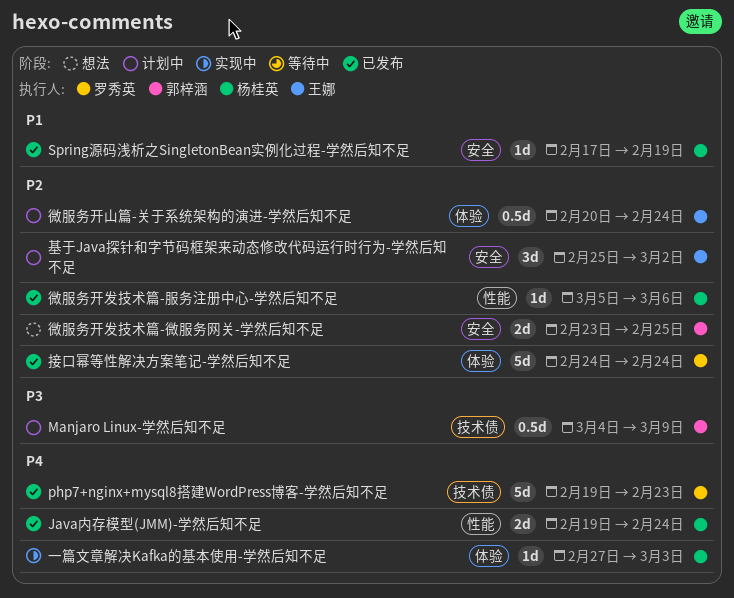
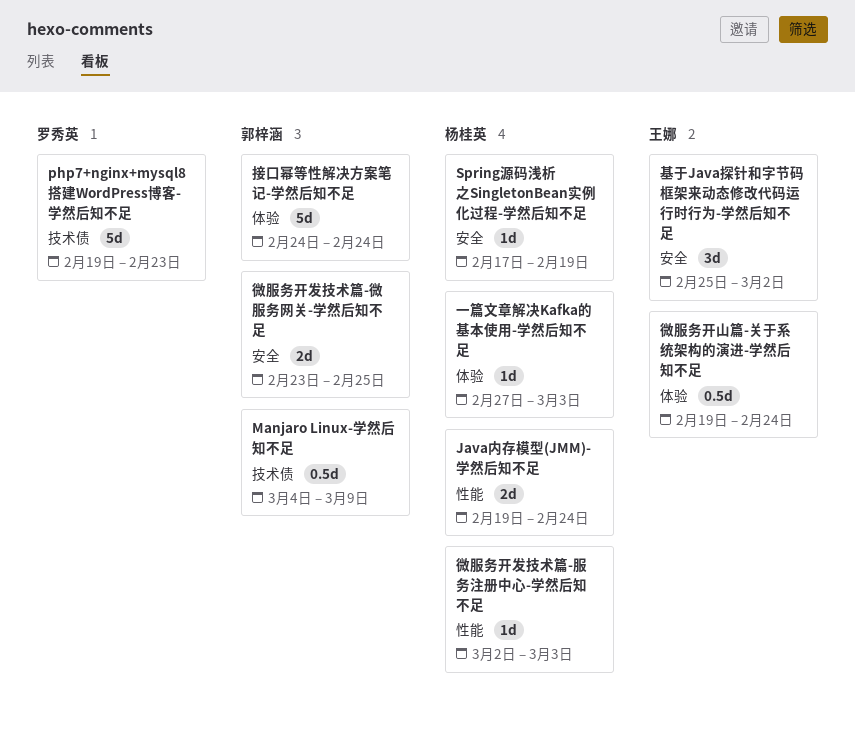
微服务开发技术篇-服务注册中心-学然后知不足, start: Mar 5 -> Mar 2
微服务开发技术篇-服务注册中心-学然后知不足, due: Mar 6 -> Mar 3
微服务开山篇-关于系统架构的演进-学然后知不足, start: Feb 20 -> Feb 19
接口幂等性解决方案笔记-学然后知不足, owner: 罗秀英 -> 郭梓涵

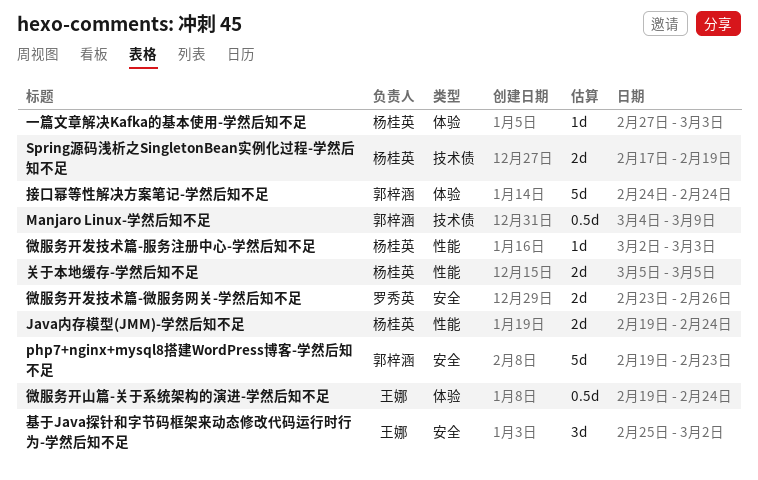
php7+nginx+mysql8搭建WordPress博客-学然后知不足, owner: 罗秀英 -> 郭梓涵
php7+nginx+mysql8搭建WordPress博客-学然后知不足, label: 技术债 -> 安全
Spring源码浅析之SingletonBean实例化过程-学然后知不足, label: 安全 -> 技术债
Spring源码浅析之SingletonBean实例化过程-学然后知不足, estimate: 1d -> 2d
关于本地缓存-学然后知不足: none -> present
微服务开发技术篇-微服务网关-学然后知不足, owner: 郭梓涵 -> 罗秀英
微服务开发技术篇-微服务网关-学然后知不足, due: Feb 25 -> Feb 26

